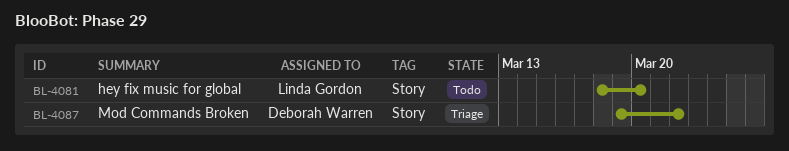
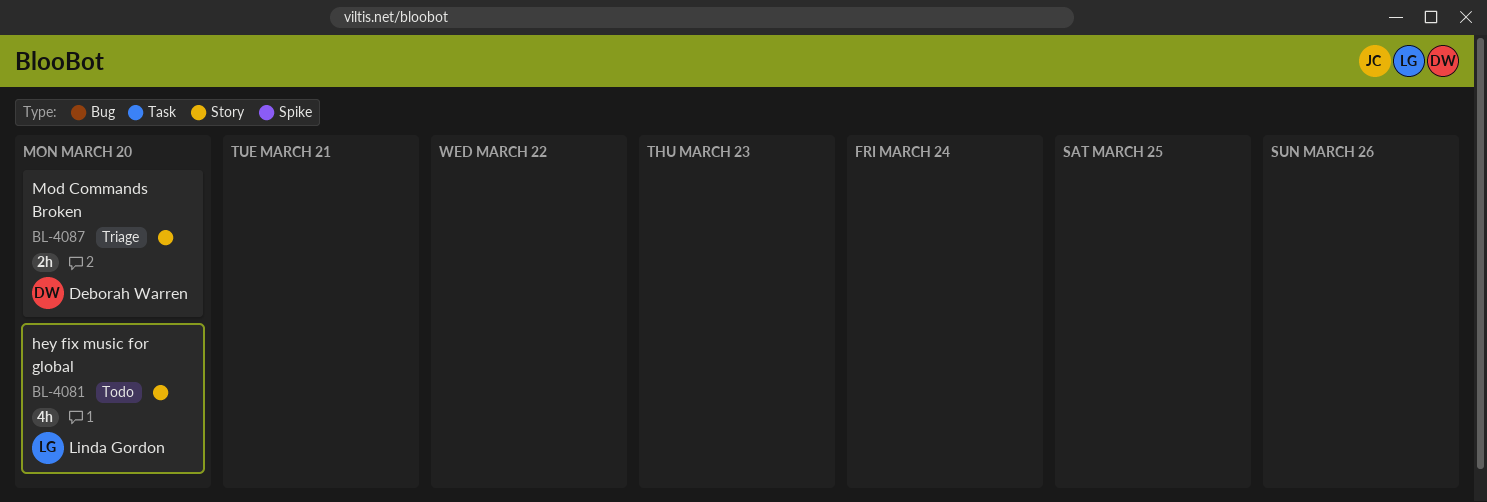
BL-4087, due: Mar 22 -> Mar 20

